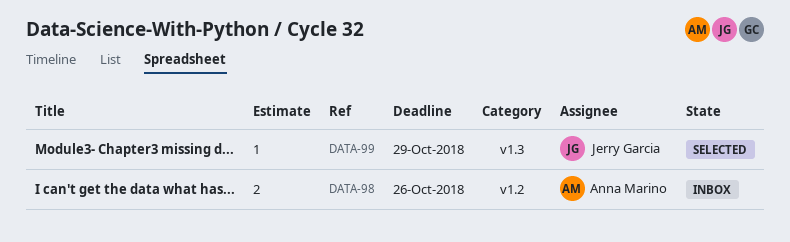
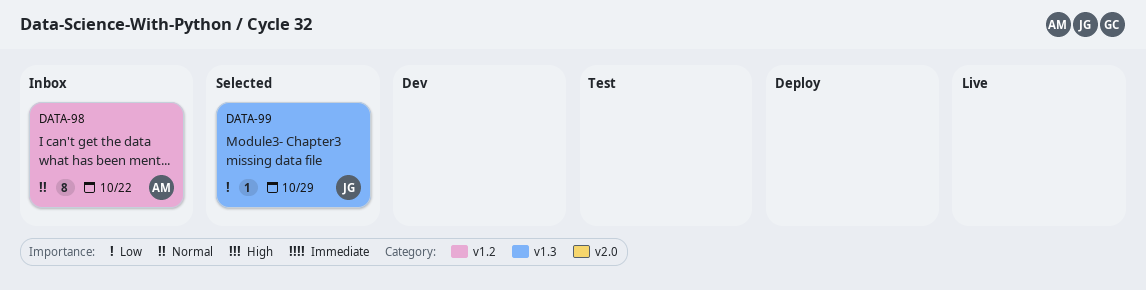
DATA-98, estimate: 2 -> 8
DATA-98, due: Oct 26 -> Oct 22

